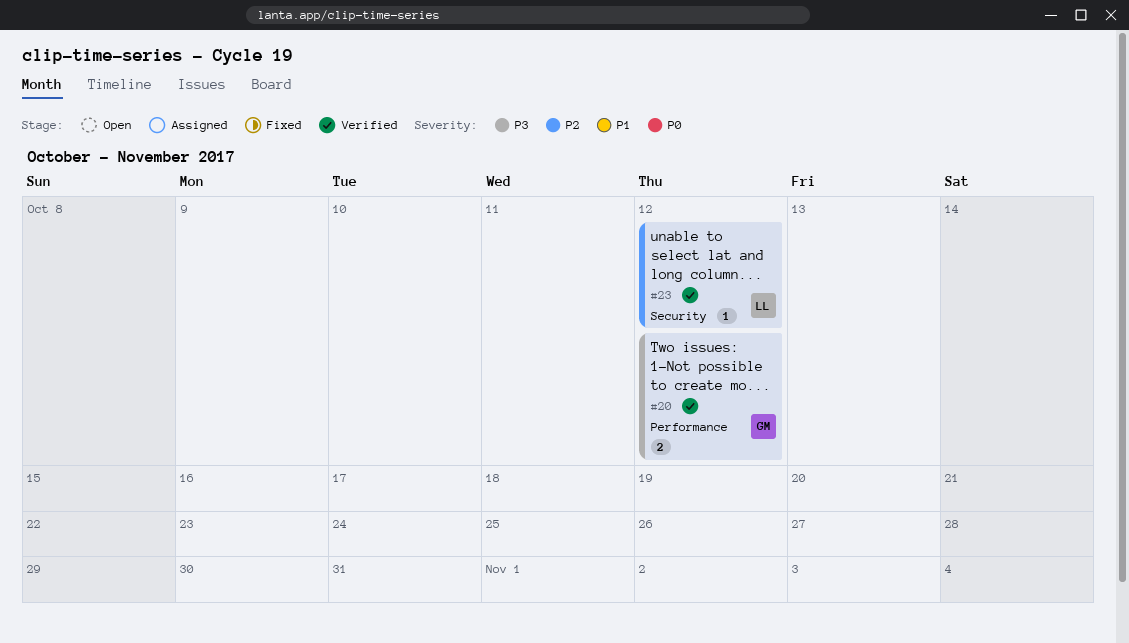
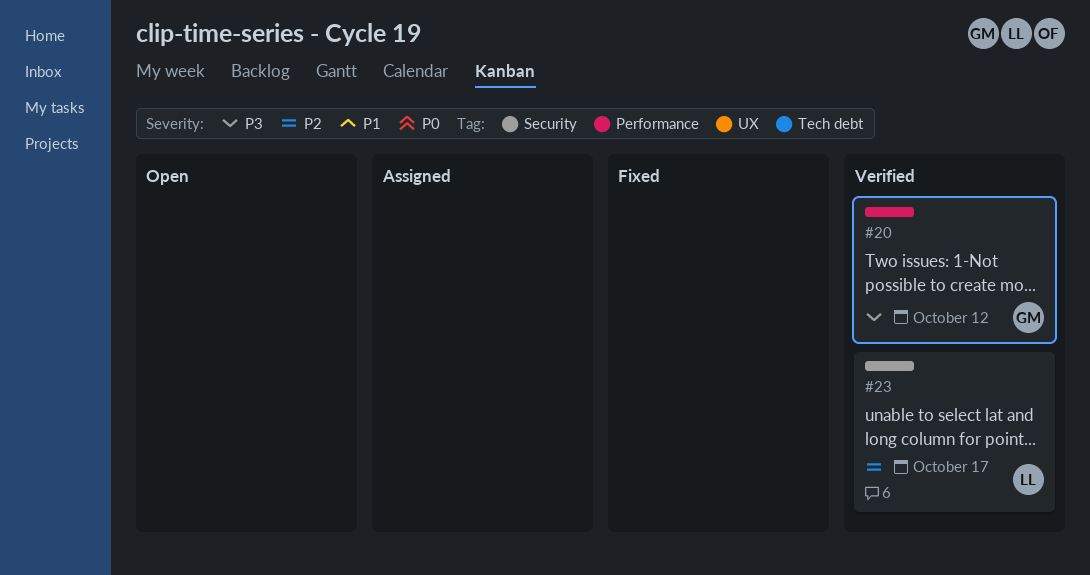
#23, due: Oct 12 -> Oct 17

